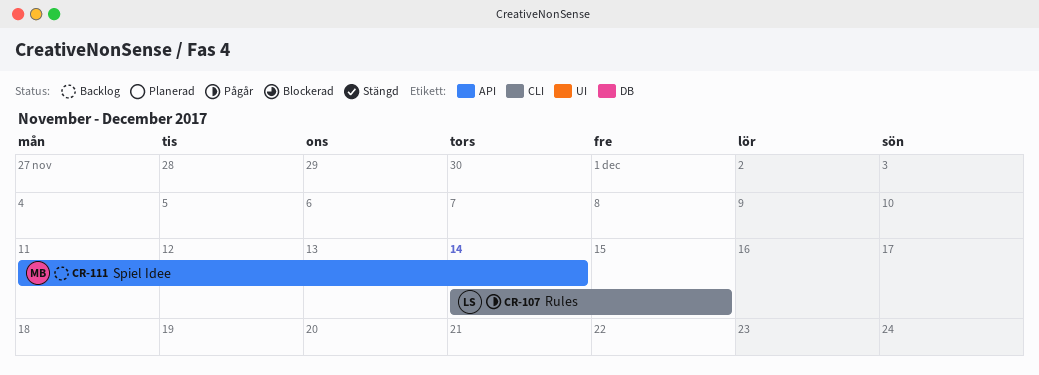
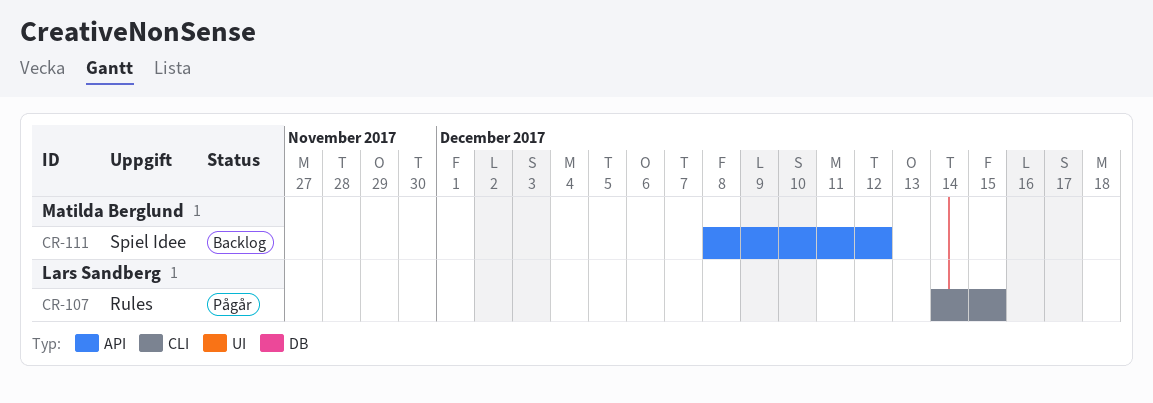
CR-111, start: Dec 11 -> Dec 8
CR-111, due: Dec 14 -> Dec 12

